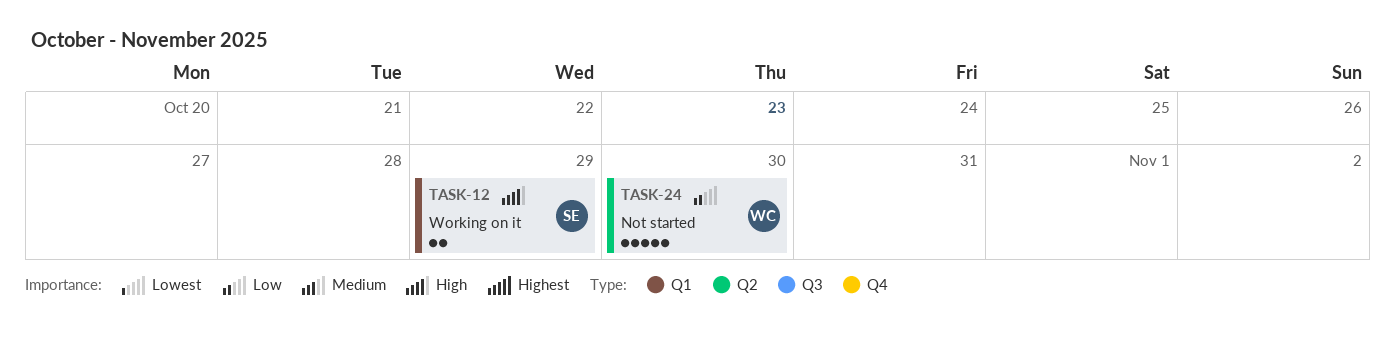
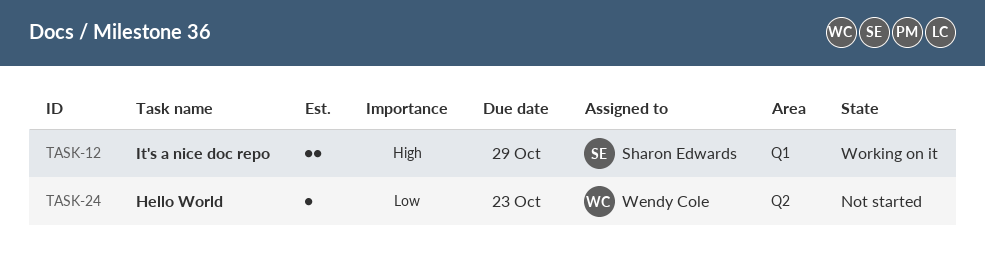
TASK-24, estimate: 5 -> 1
TASK-24, due: Oct 30 -> Oct 23

